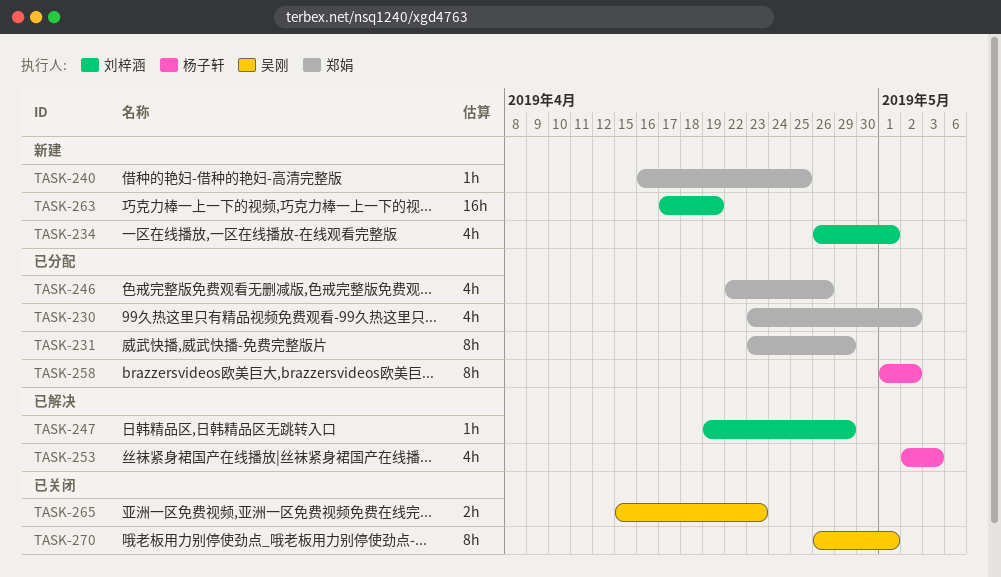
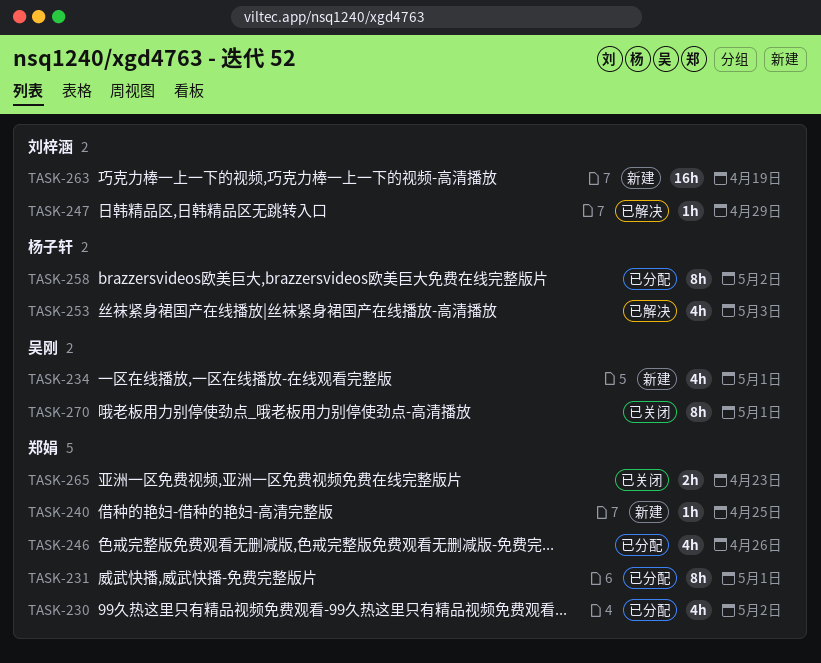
TASK-231, due: Apr 29 -> May 1
TASK-234, owner: 刘梓涵 -> 吴刚
TASK-265, owner: 吴刚 -> 郑娟

